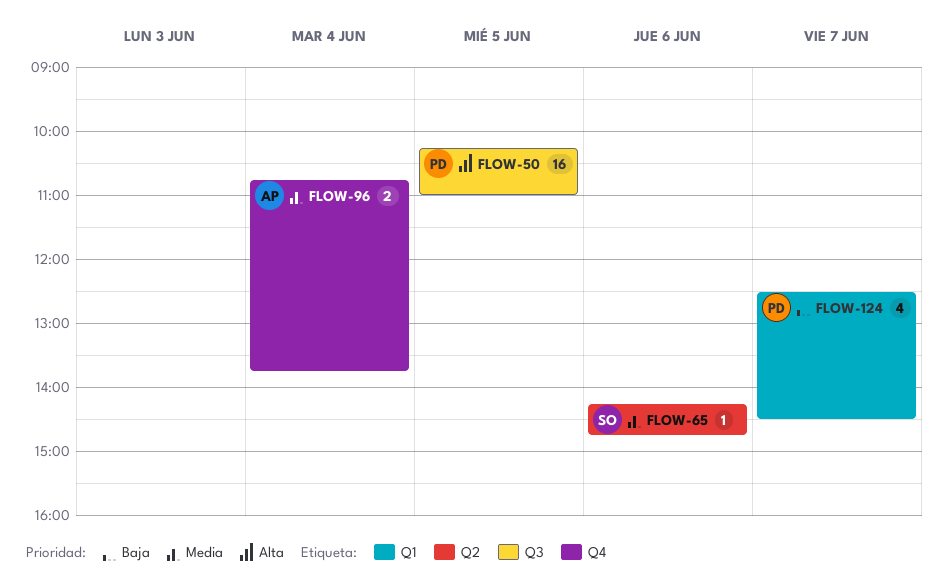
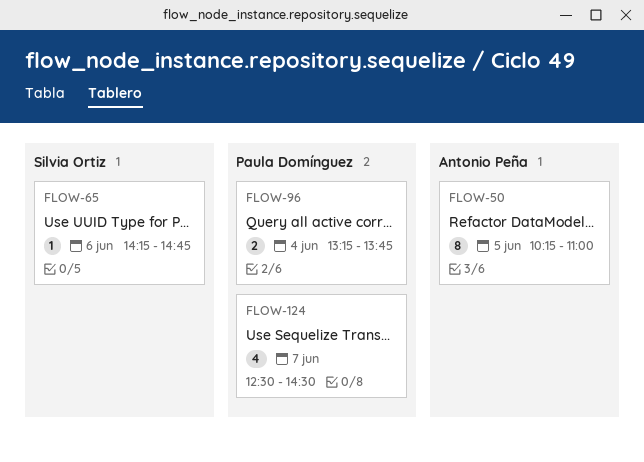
FLOW-50, owner: Paula Domínguez -> Antonio Peña
FLOW-50, estimate: 16 -> 8
FLOW-96, owner: Antonio Peña -> Paula Domínguez
FLOW-96, begins: 10:45 -> 13:15

